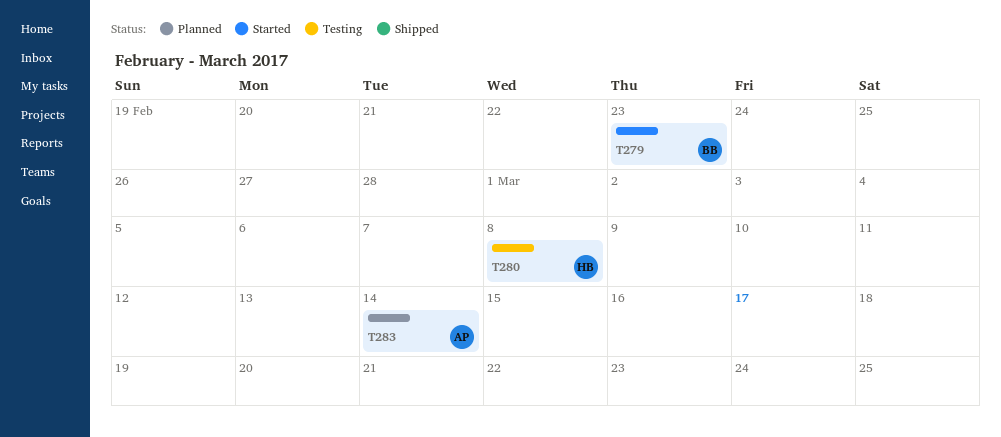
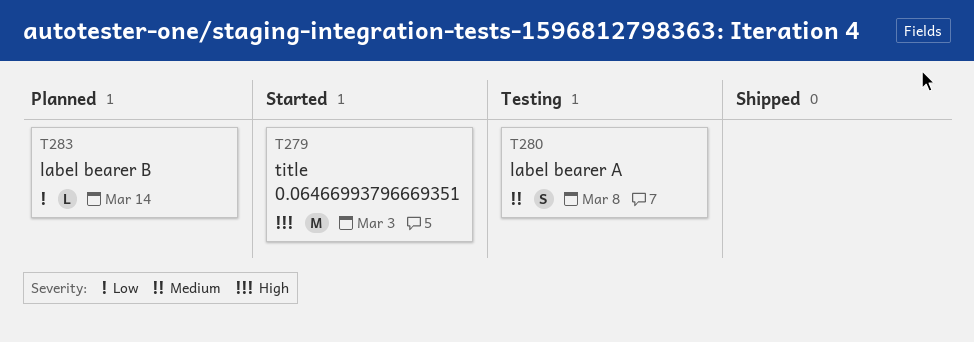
T279, due: Feb 23 -> Mar 3

